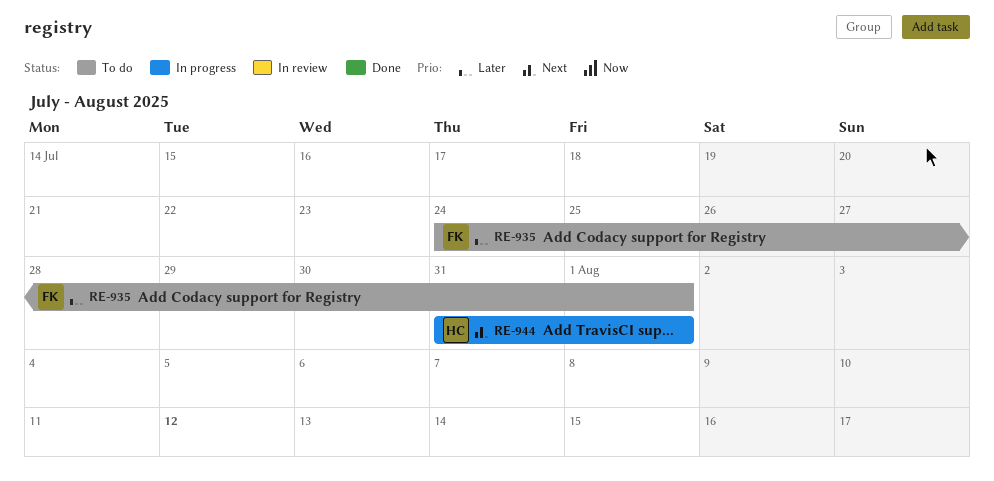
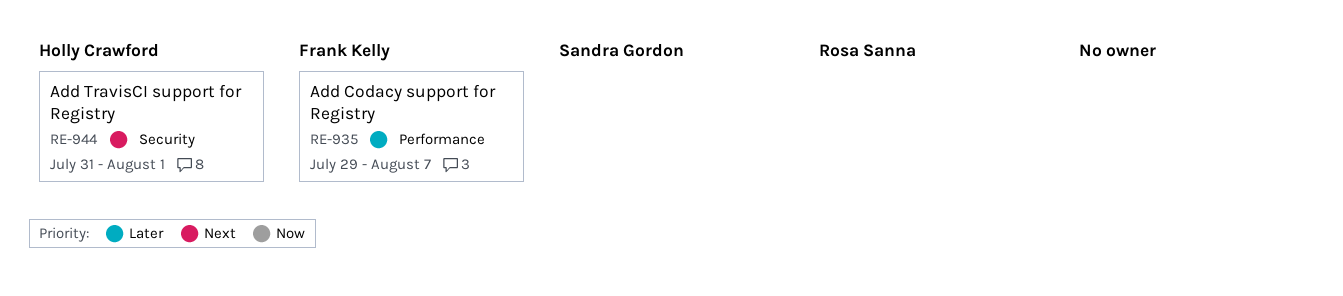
RE-935, start: Jul 24 -> Jul 29
RE-935, due: Aug 1 -> Aug 7

